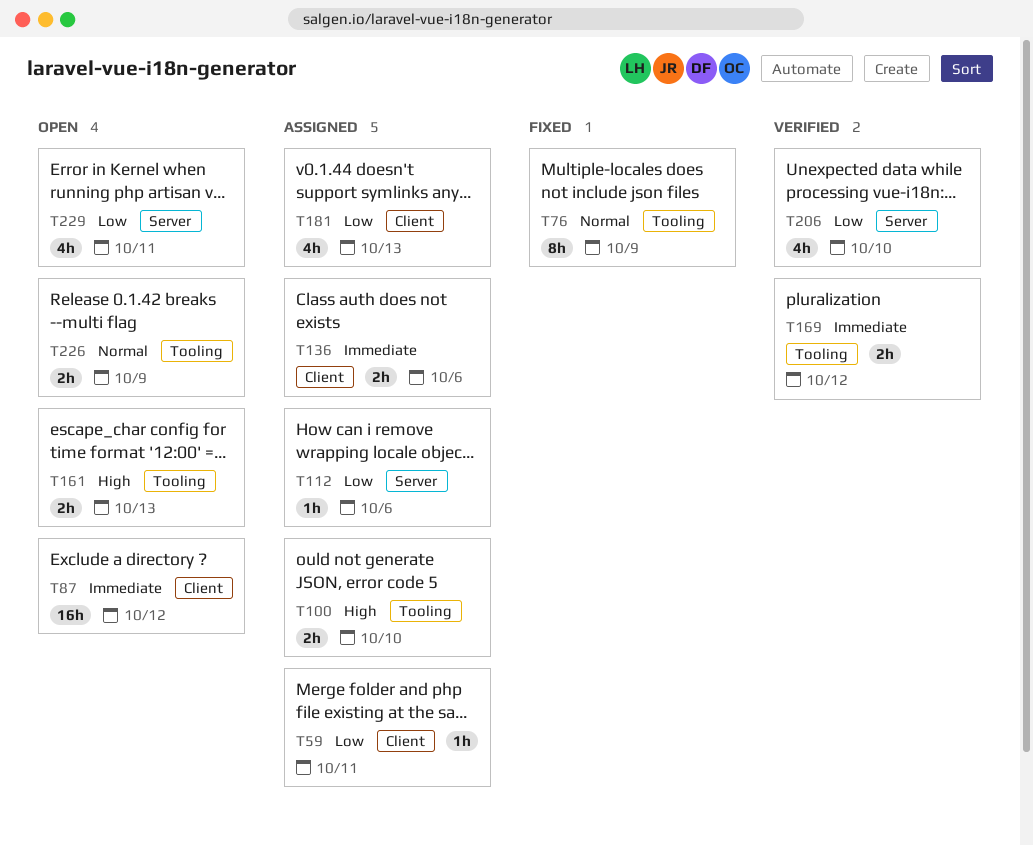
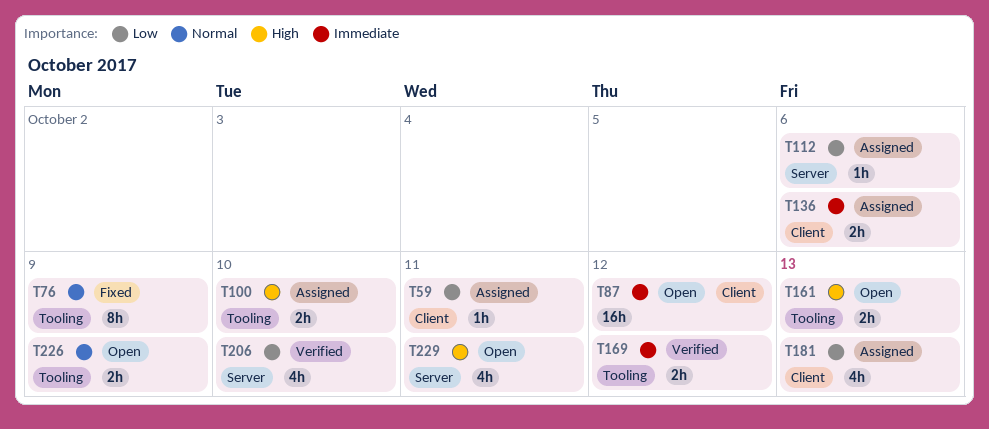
T229, priority: Low -> High

